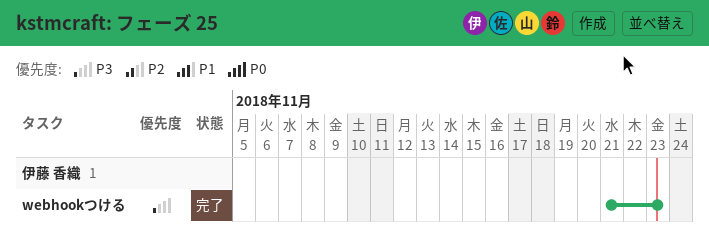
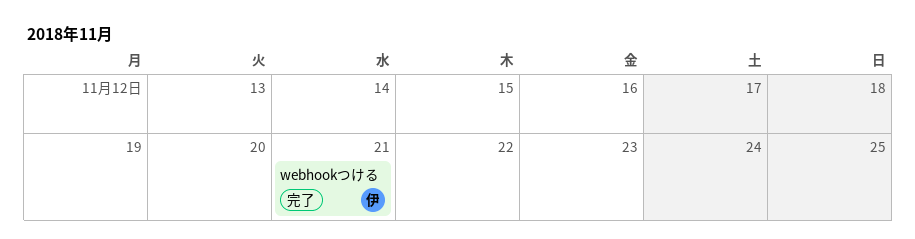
webhookつける, due: Nov 23 -> Nov 21

